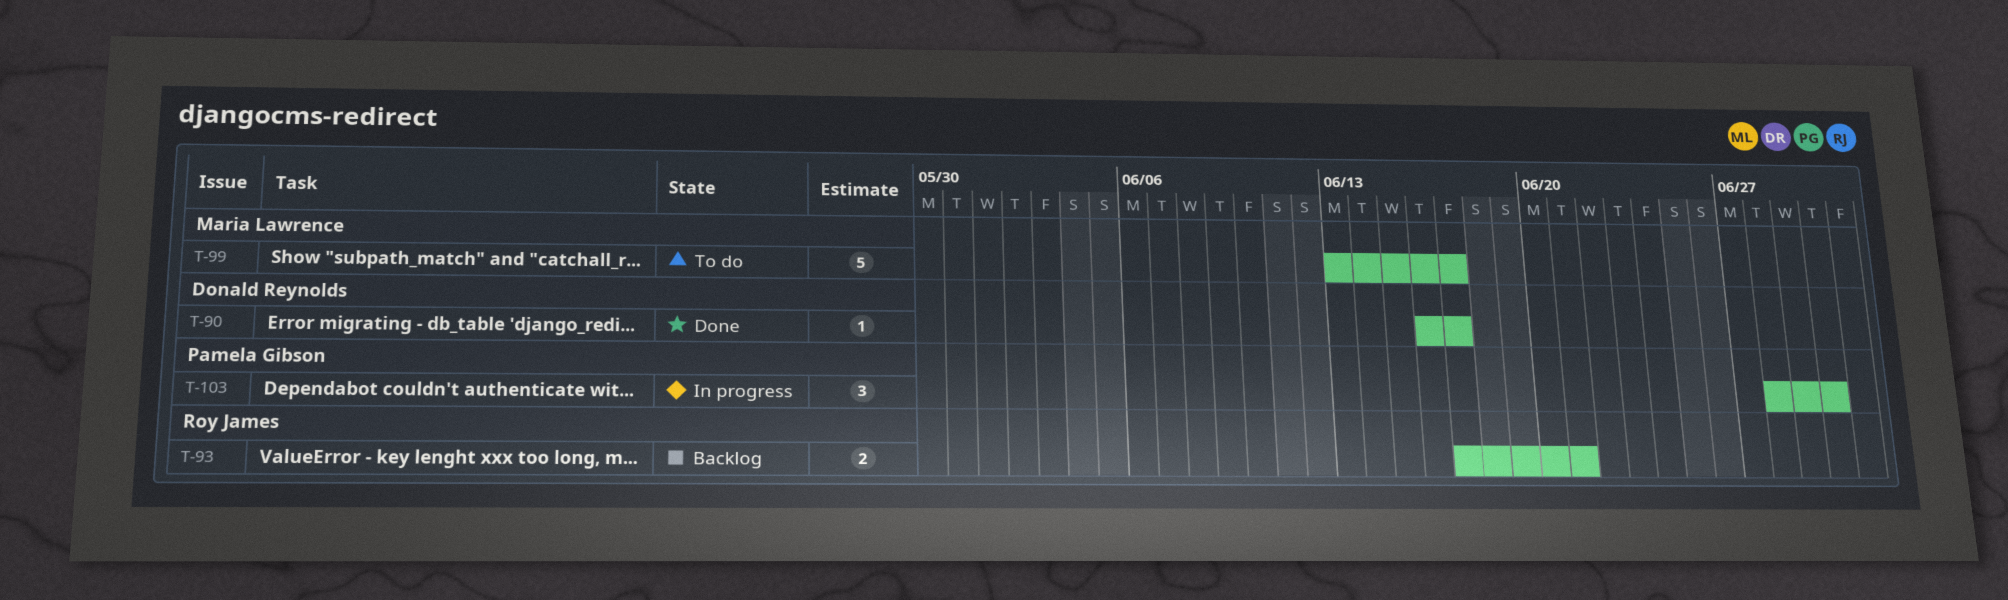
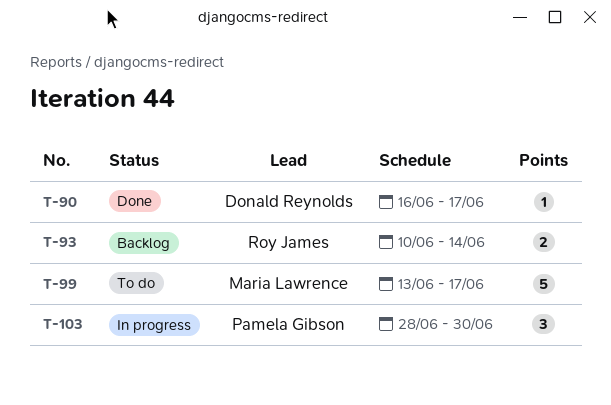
T-93, start: Jun 17 -> Jun 10
T-93, due: Jun 21 -> Jun 14

